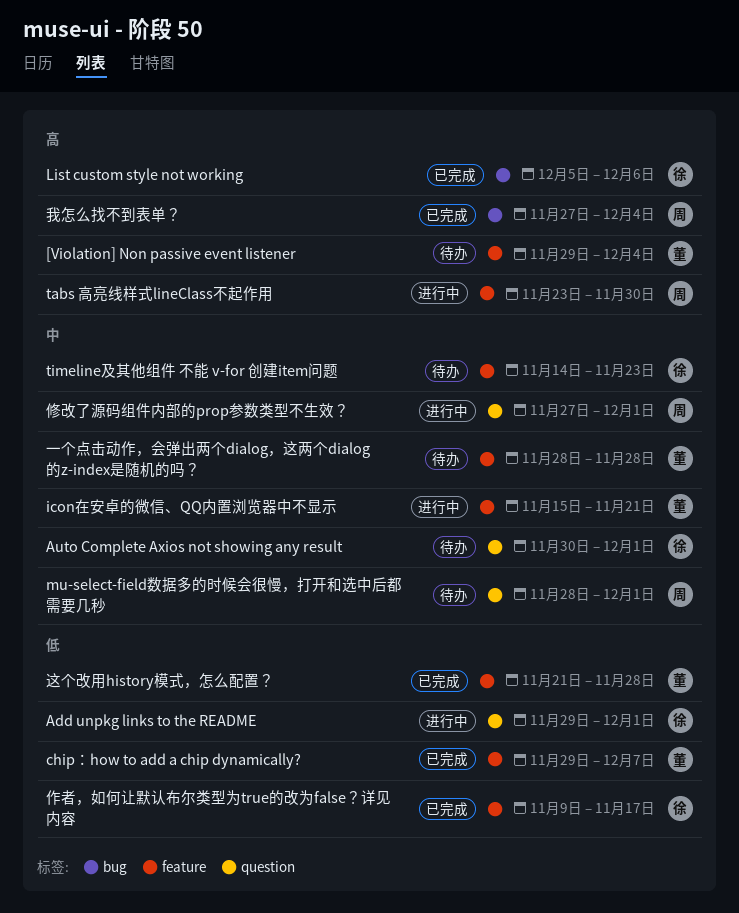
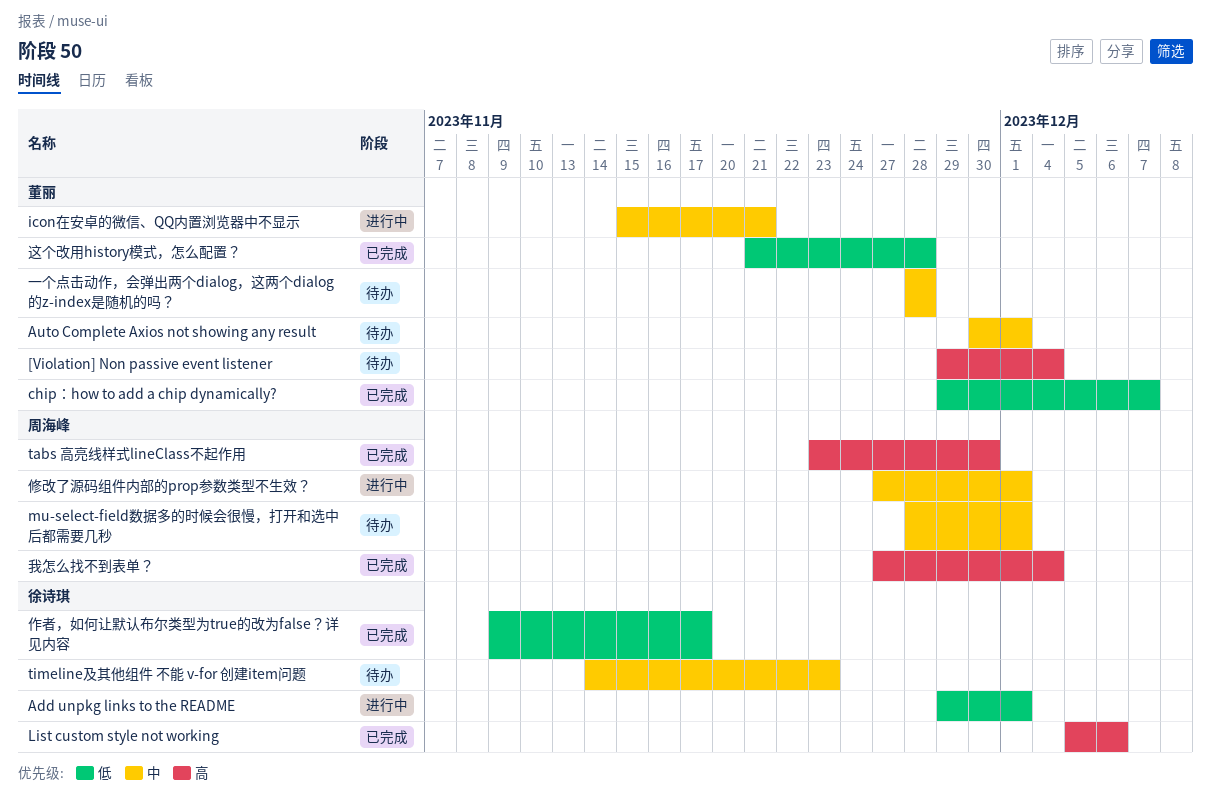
Auto Complete Axios not showing any result, owner: 徐诗琪 -> 董丽
tabs 高亮线样式lineClass不起作用, status: 进行中 -> 已完成

